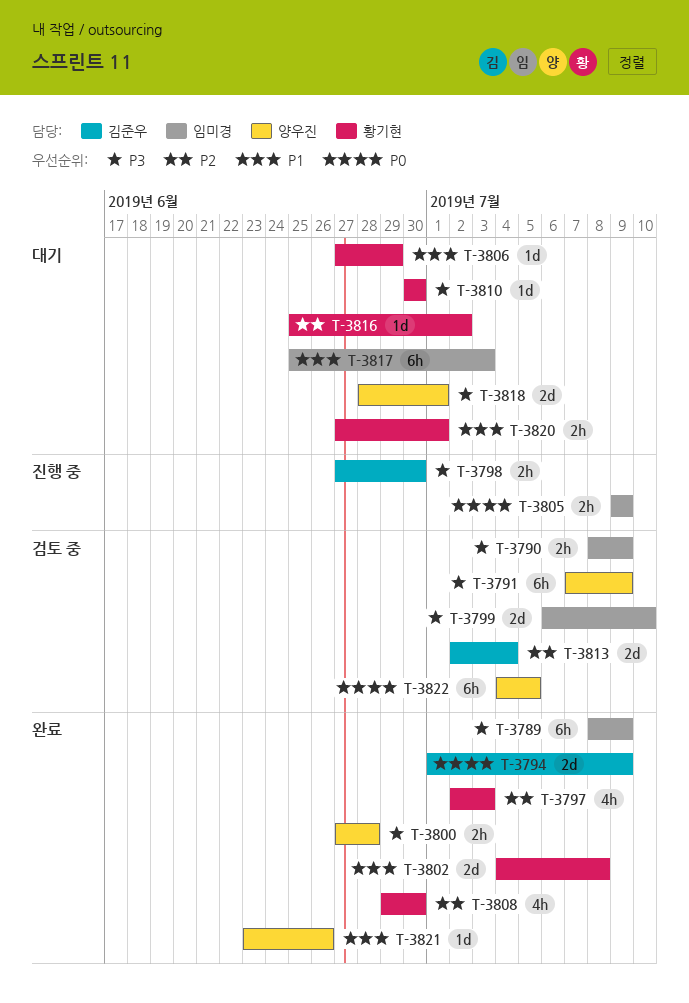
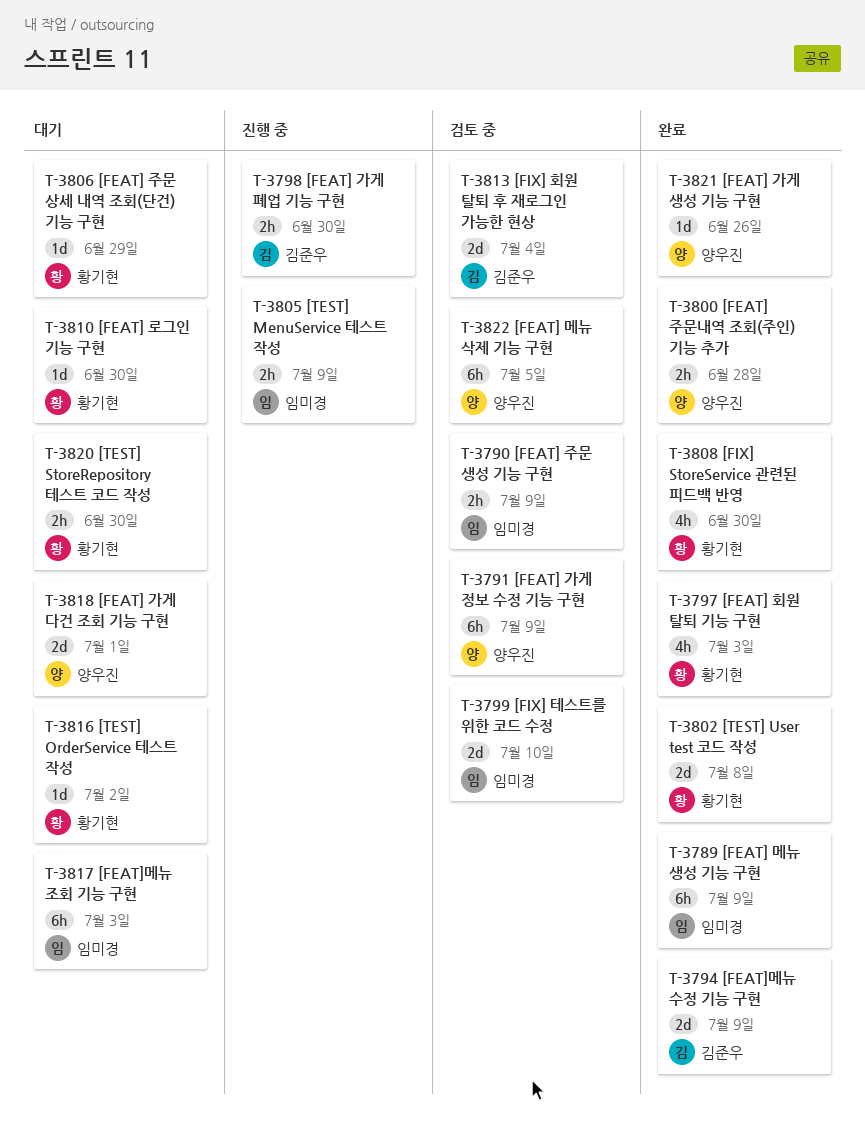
T-3820, due: Jul 1 -> Jun 30

